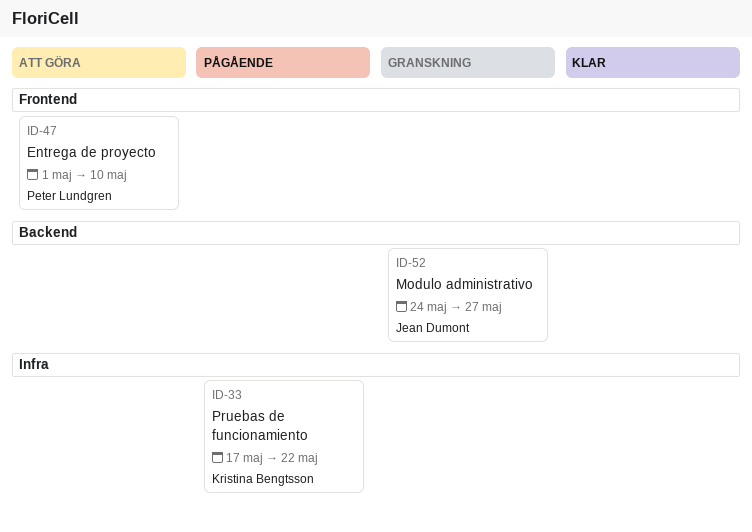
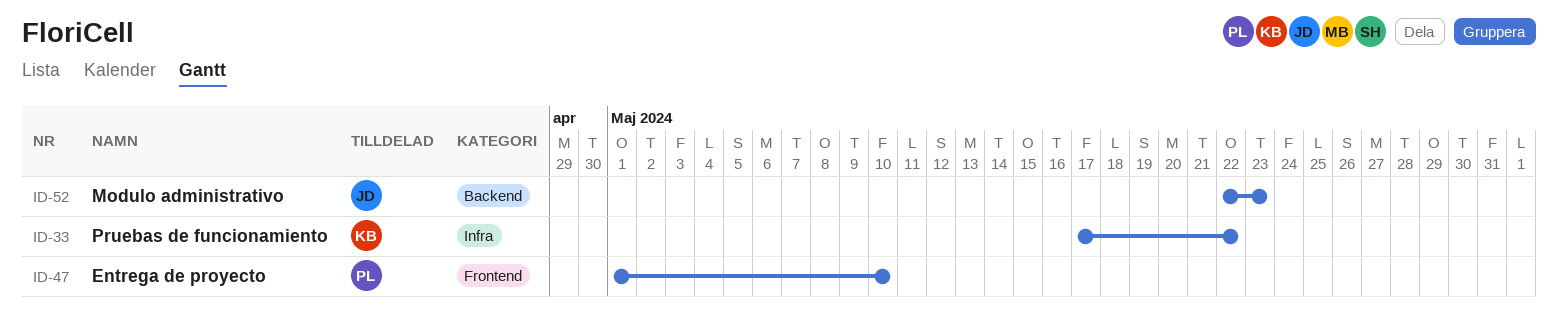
ID-52, start: May 24 -> May 22
ID-52, due: May 27 -> May 23

